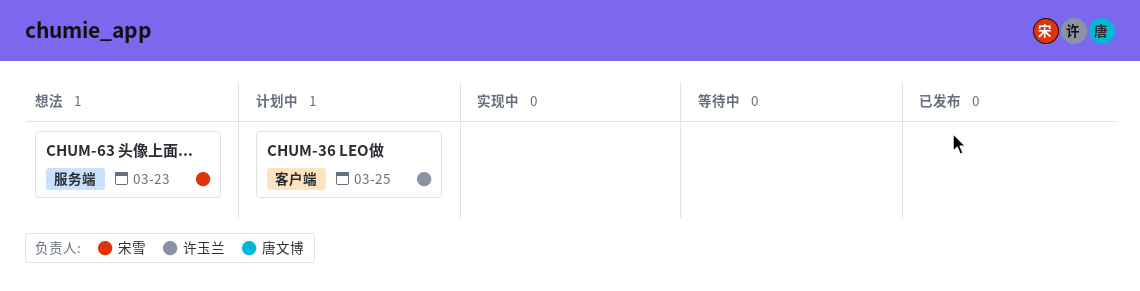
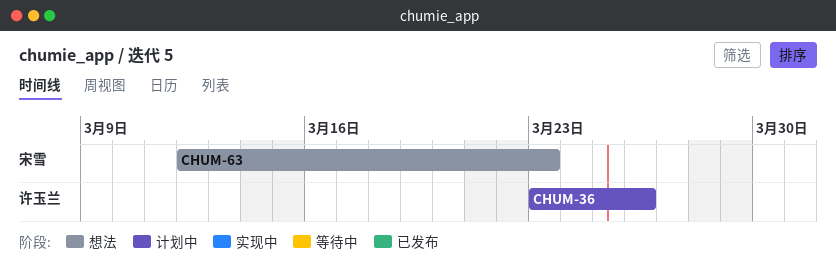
CHUM-36, due: Mar 25 -> Mar 26

